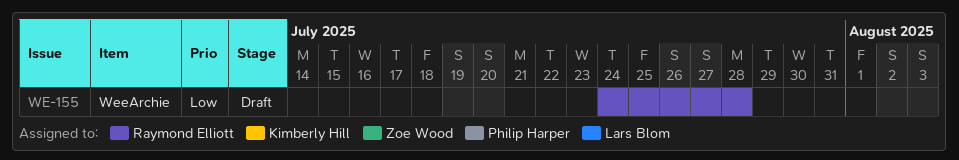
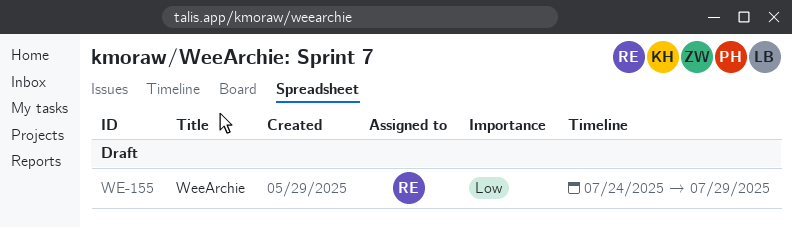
WE-155, due: Jul 28 -> Jul 29

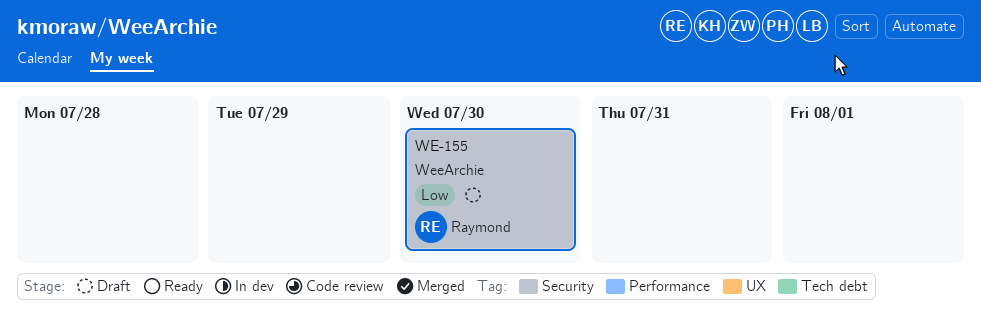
WE-155, due: Jul 29 -> Jul 30

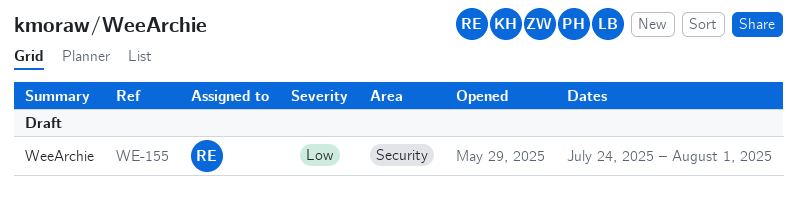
WE-155, due: Jul 30 -> Aug 1

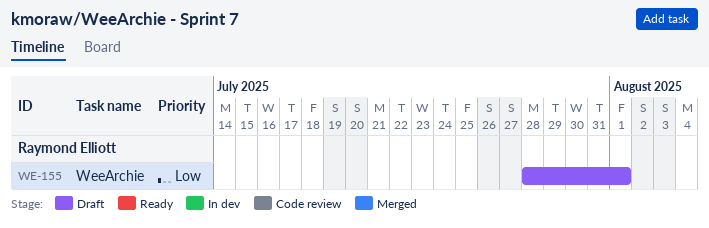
WE-155, start: Jul 24 -> Jul 28

